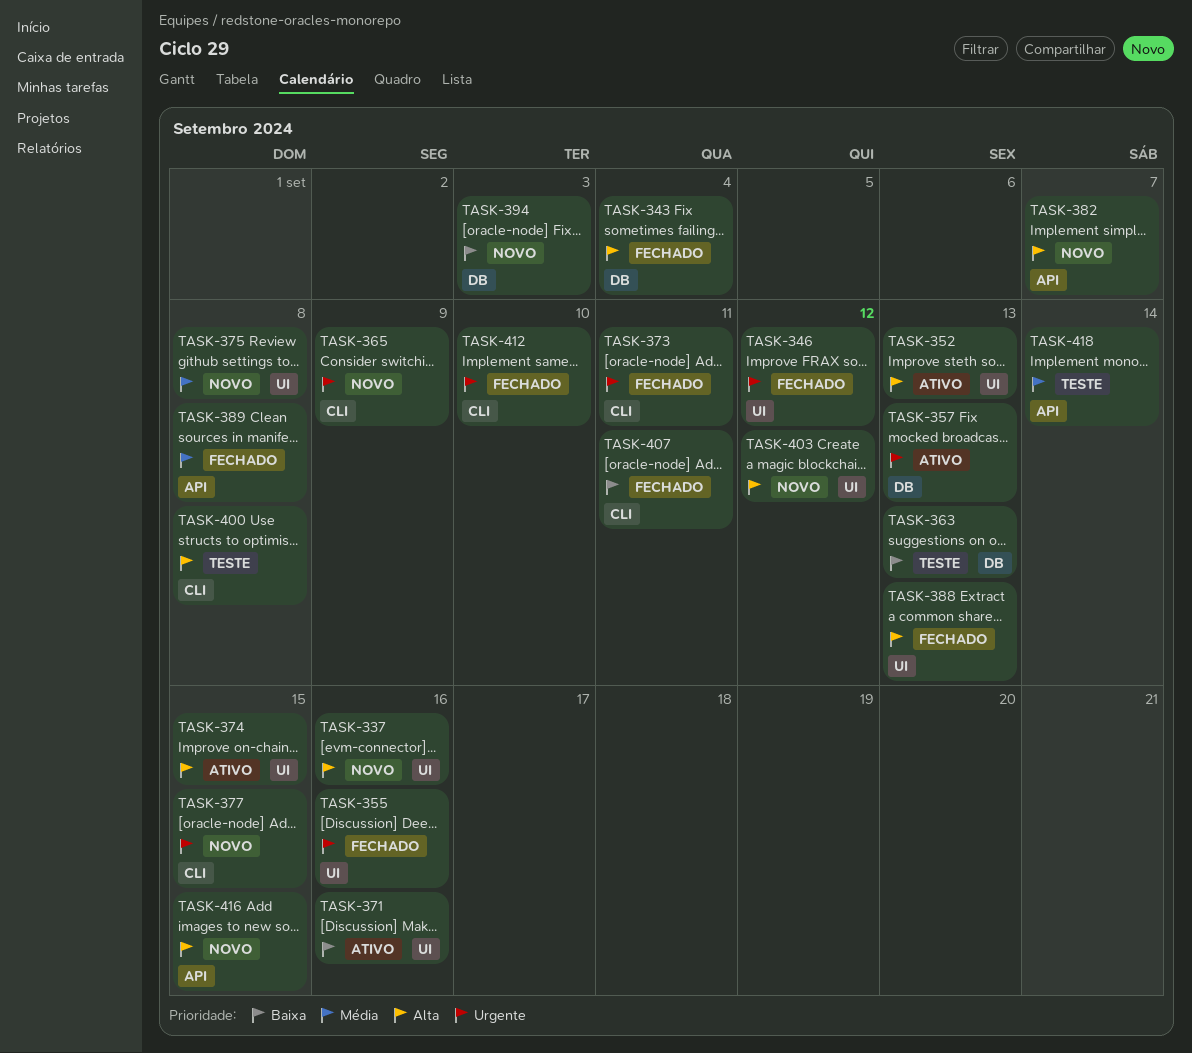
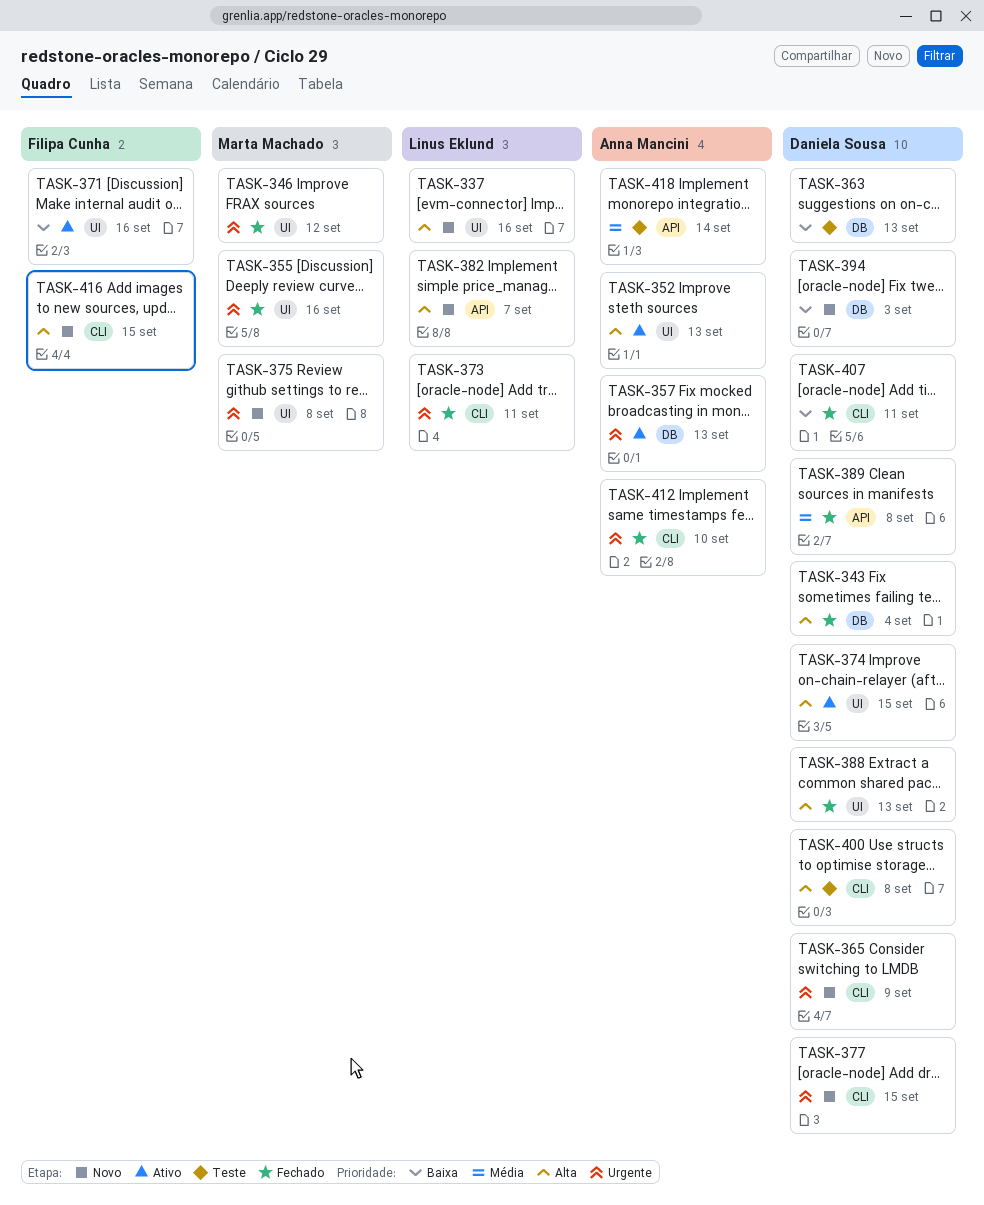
TASK-375, priority: Média -> Urgente
TASK-403: present -> none
TASK-416, label: API -> CLI

